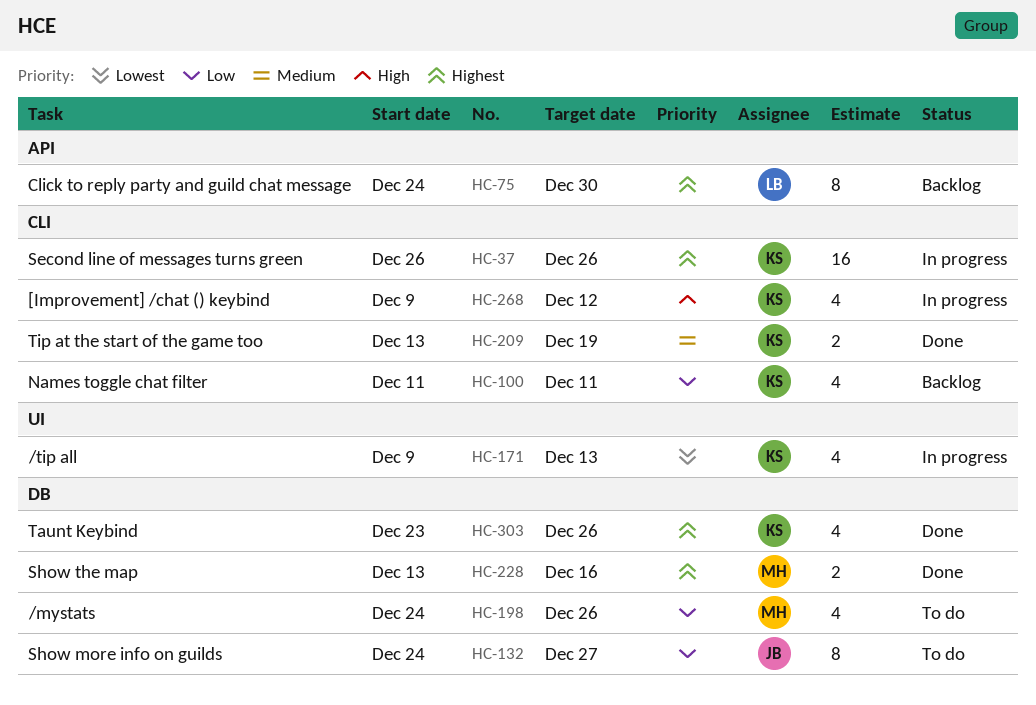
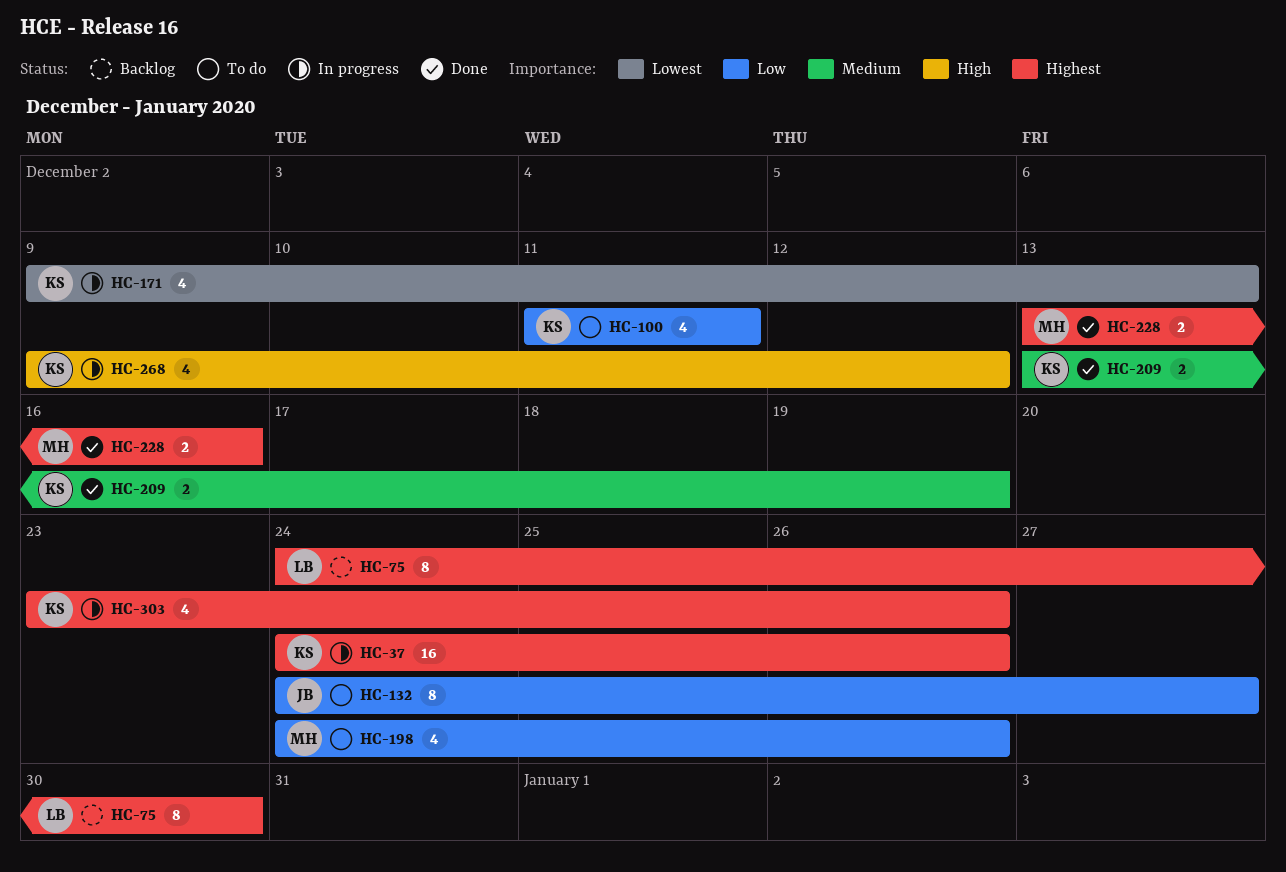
HC-37, start: Dec 26 -> Dec 24
HC-100, status: Backlog -> To do
HC-303, status: Done -> In progress

